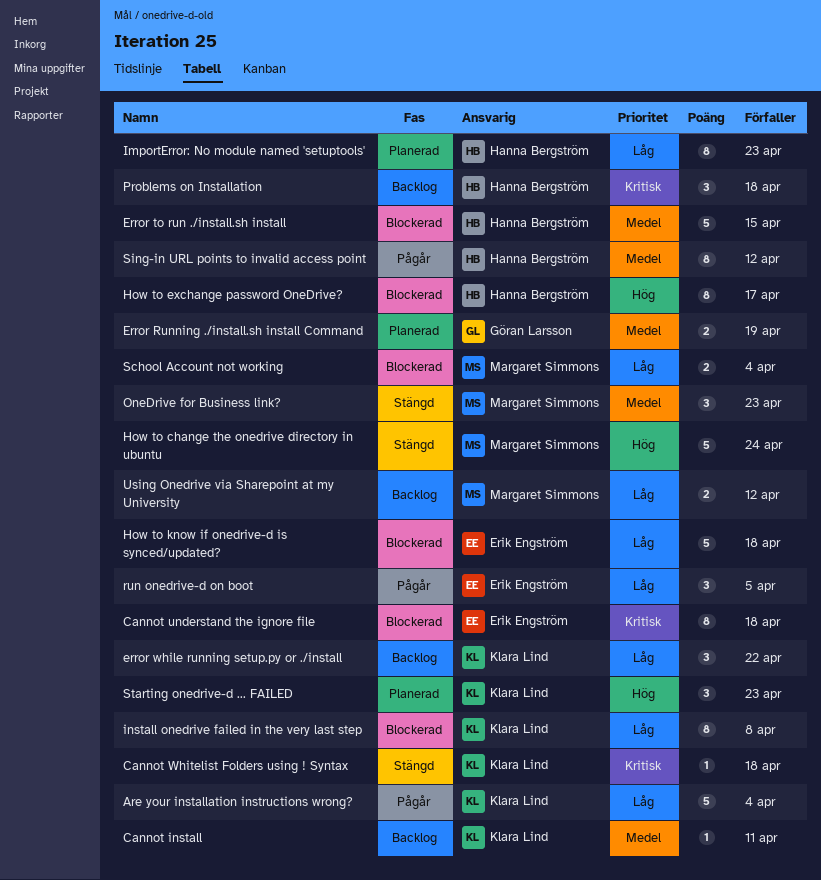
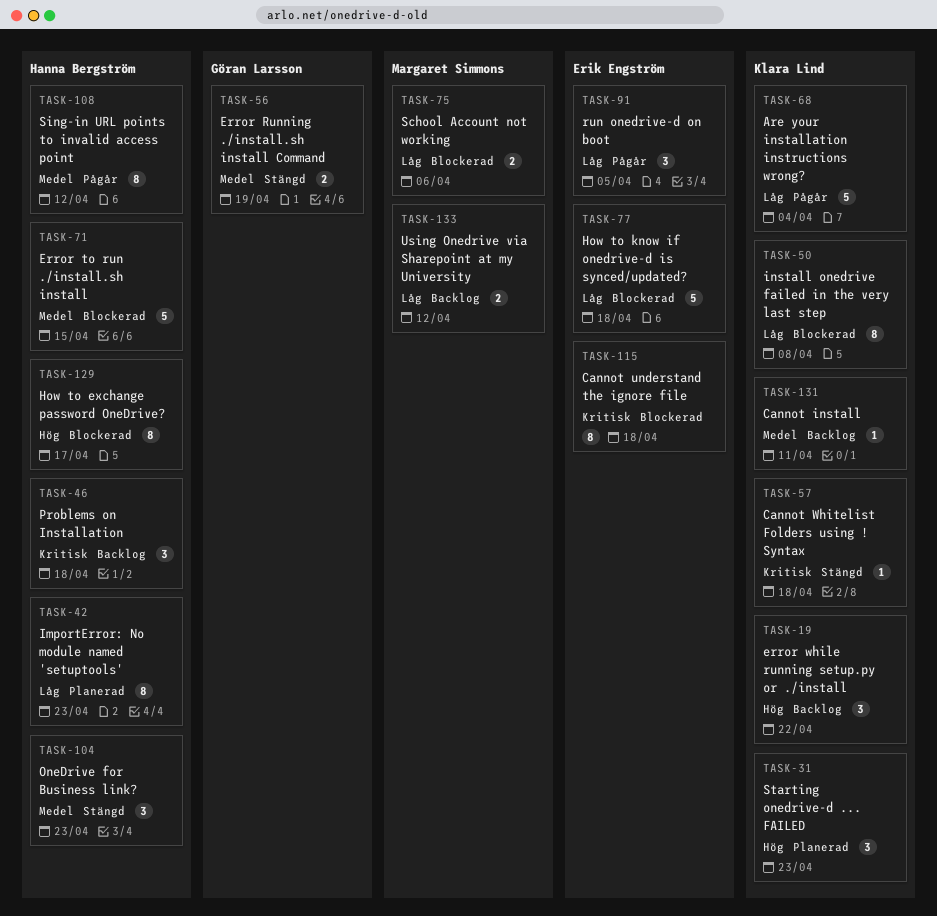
Error Running ./install.sh install Command, status: Planerad -> Stängd
error while running setup.py or ./install, priority: Låg -> Hög
How to change the onedrive directory in ubuntu: present -> none
OneDrive for Business link?, owner: Margaret Simmons -> Hanna Bergström
School Account not working, due: Apr 4 -> Apr 6

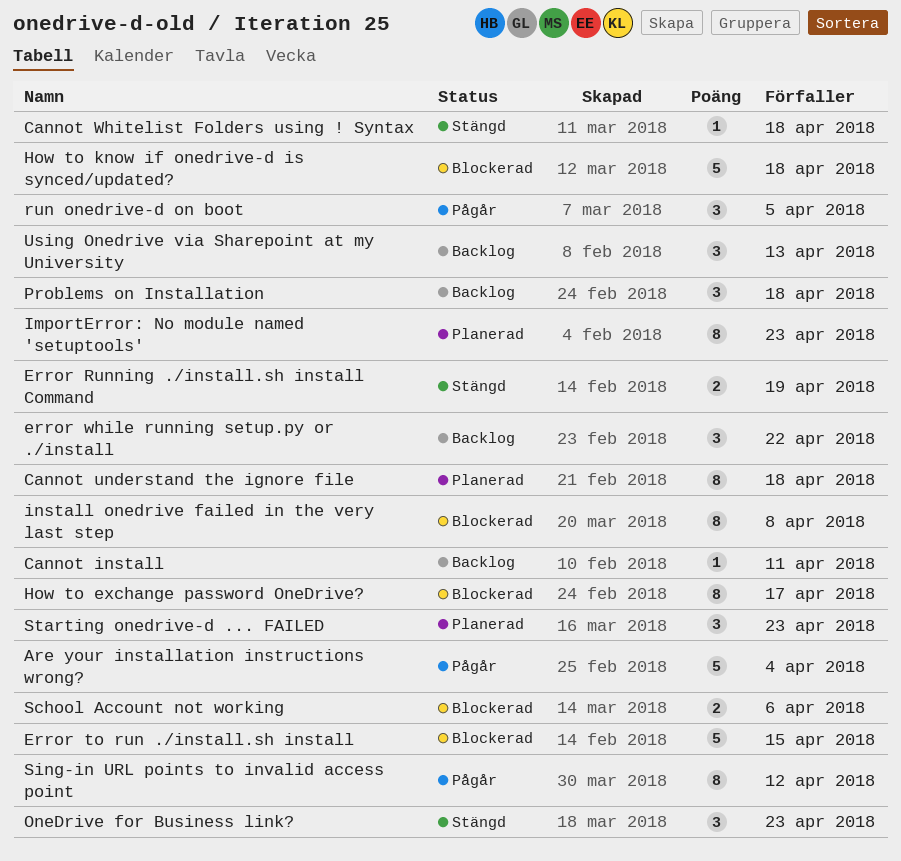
Cannot understand the ignore file, status: Blockerad -> Planerad
Using Onedrive via Sharepoint at my University, estimate: 2 -> 3
Using Onedrive via Sharepoint at my University, due: Apr 12 -> Apr 13

